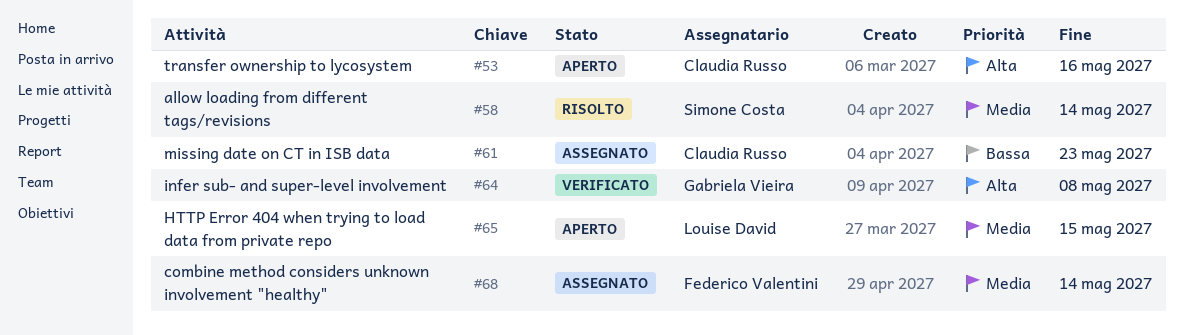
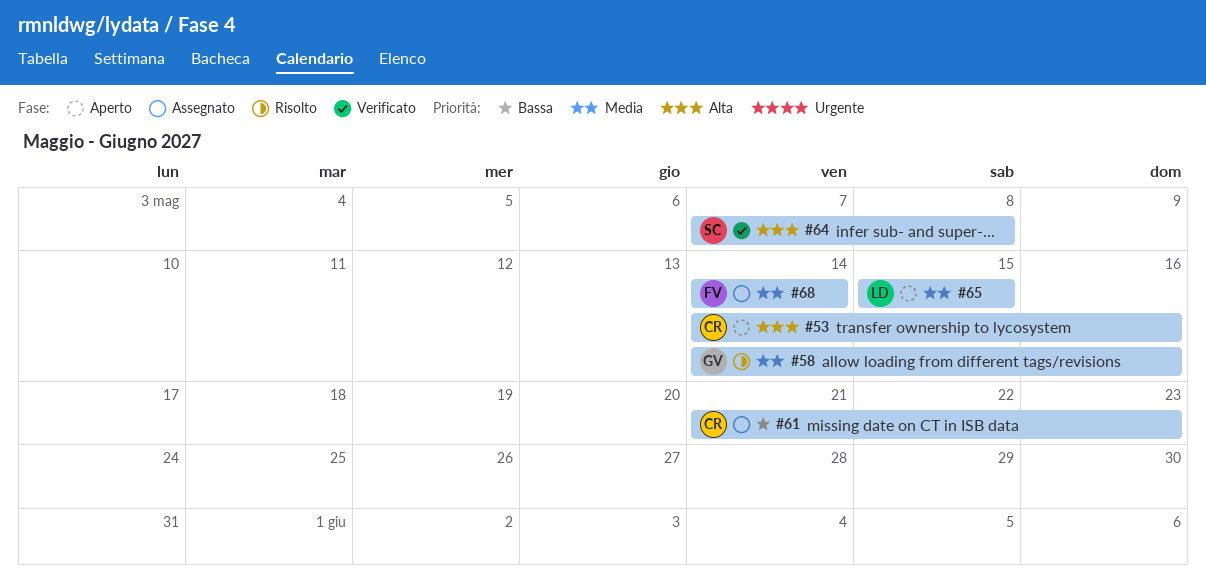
#58, owner: Simone Costa -> Gabriela Vieira
#58, due: May 14 -> May 16
#64, owner: Gabriela Vieira -> Simone Costa

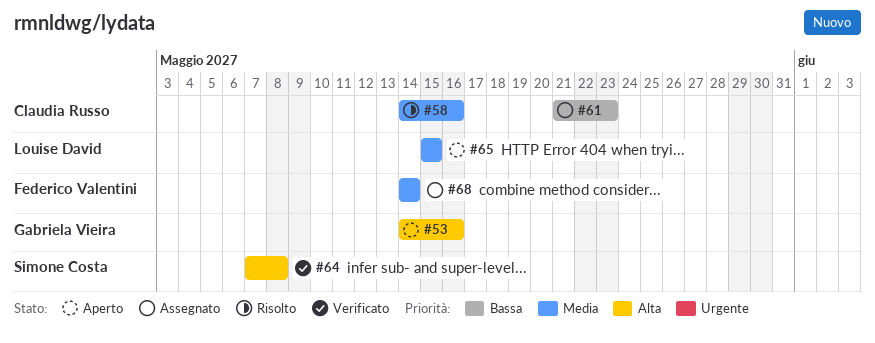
#53, owner: Claudia Russo -> Gabriela Vieira
#58, owner: Gabriela Vieira -> Claudia Russo

